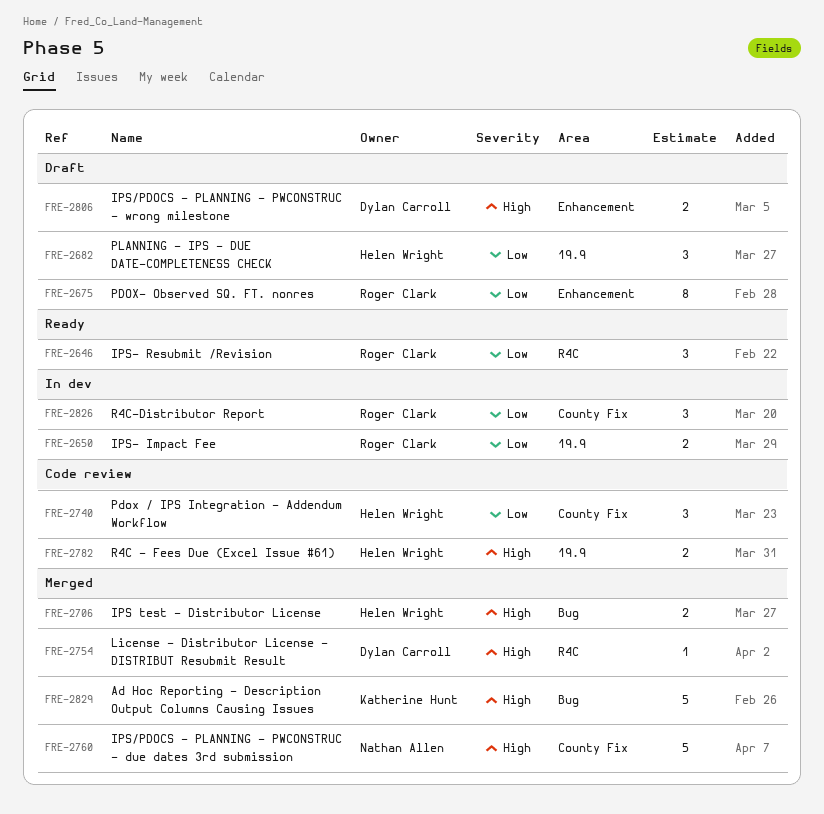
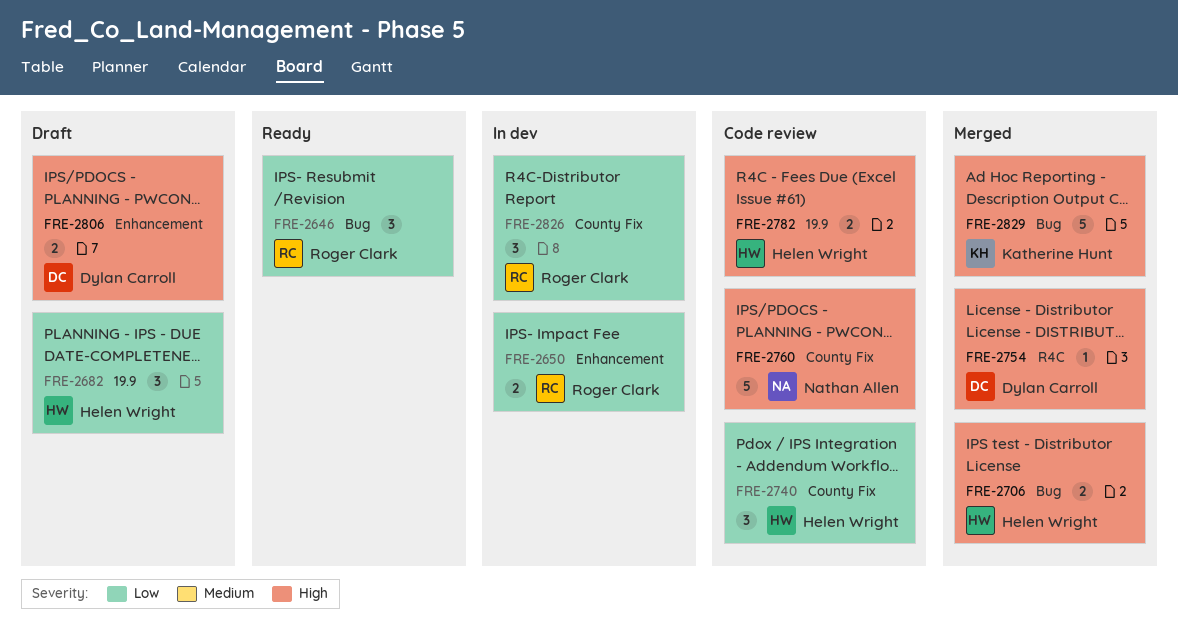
FRE-2646, label: R4C -> Bug
FRE-2650, label: 19.9 -> Enhancement
FRE-2675: present -> none
FRE-2760, status: Merged -> Code review

